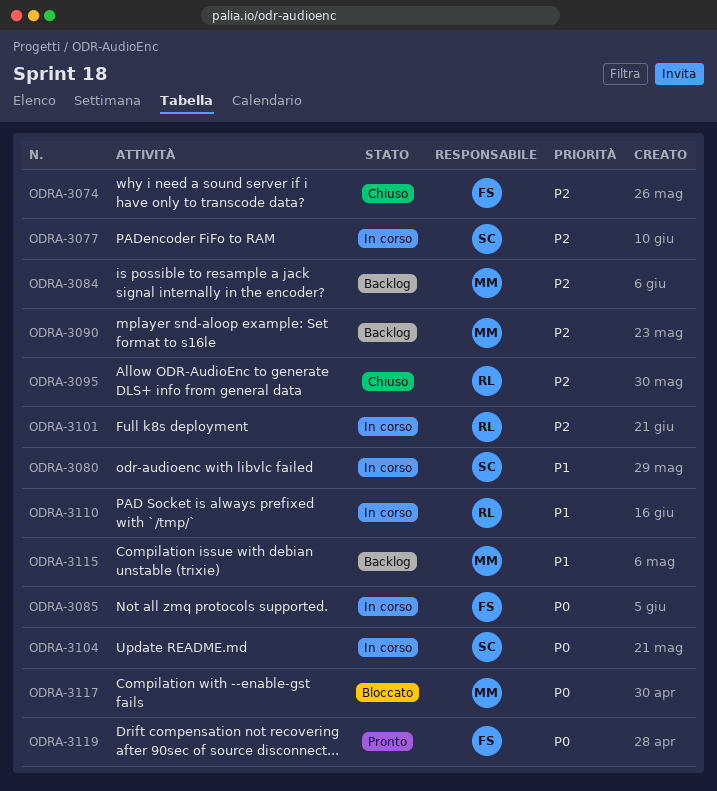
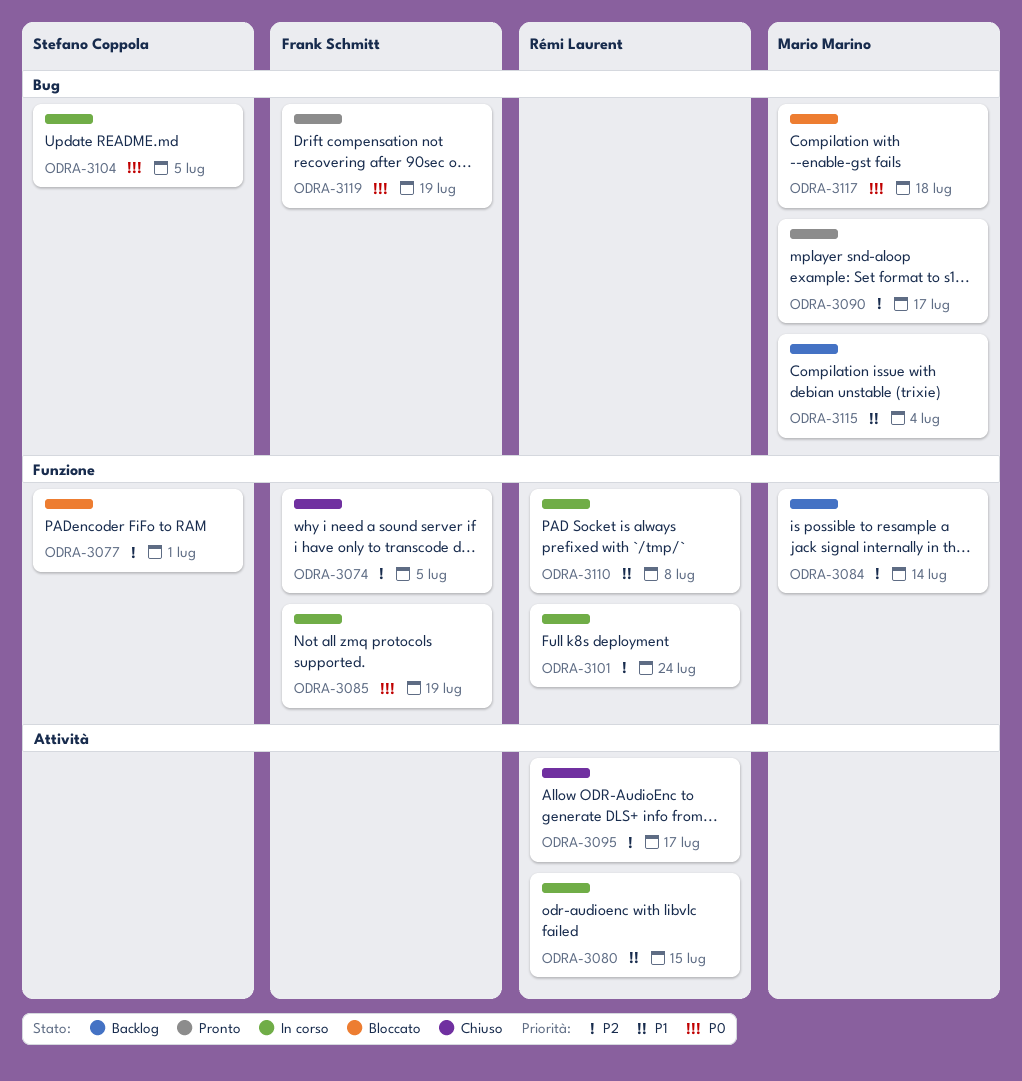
ODRA-3077, status: In corso -> Bloccato
ODRA-3080, owner: Stefano Coppola -> Rémi Laurent
ODRA-3090, status: Backlog -> Pronto

